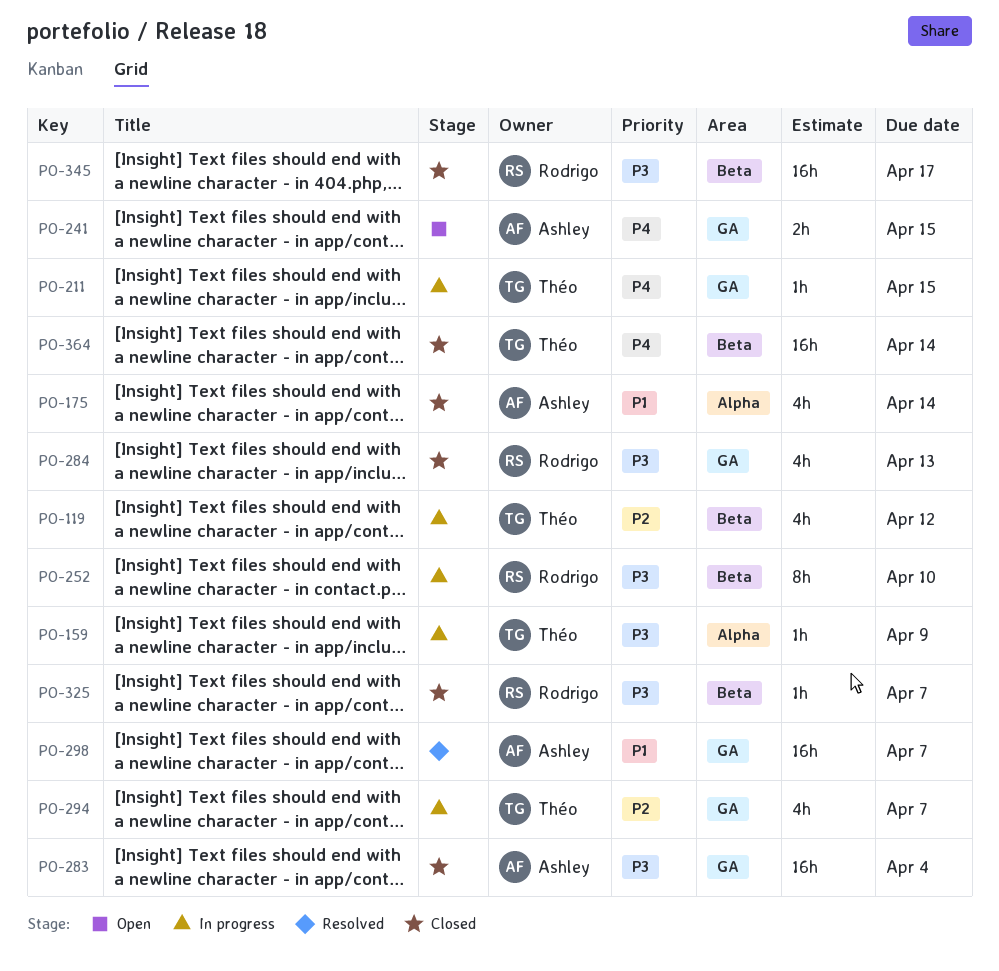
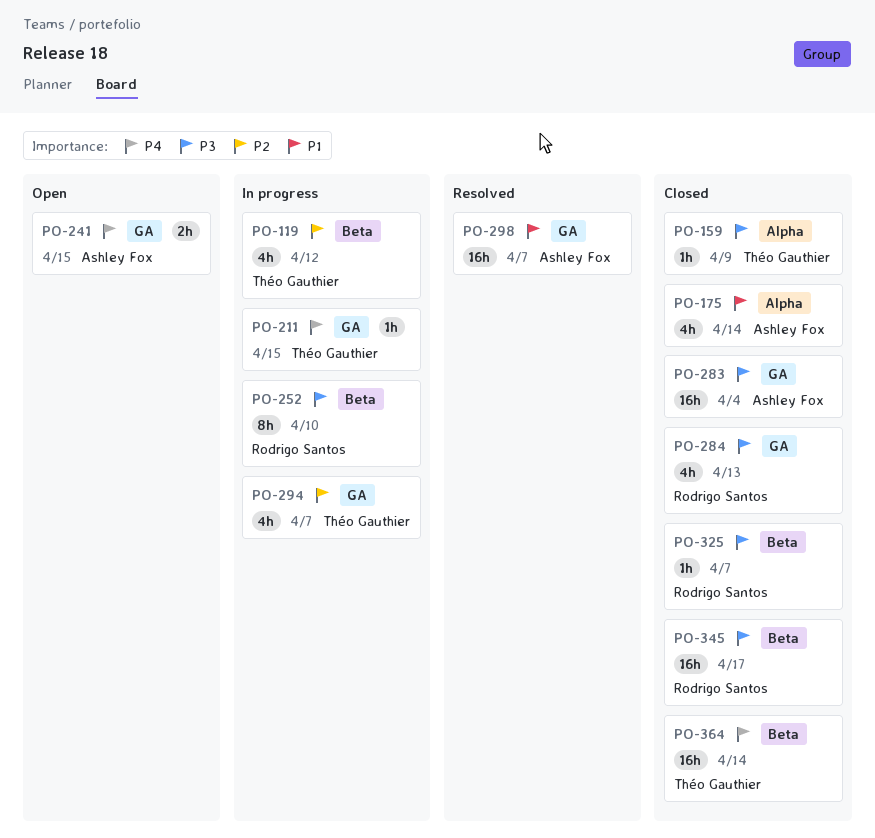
PO-159, status: In progress -> Closed

